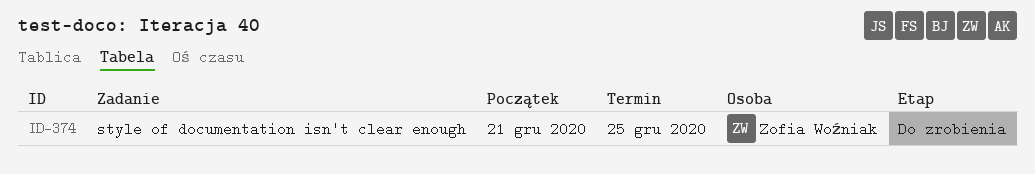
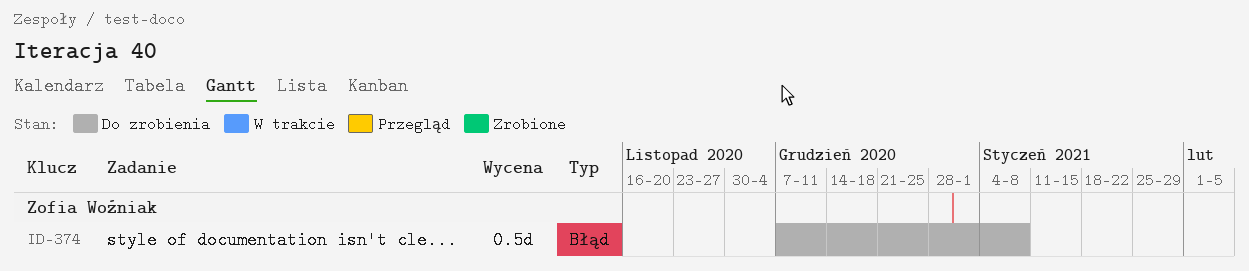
ID-374, start: Dec 21 -> Dec 7
ID-374, due: Dec 25 -> Jan 8

